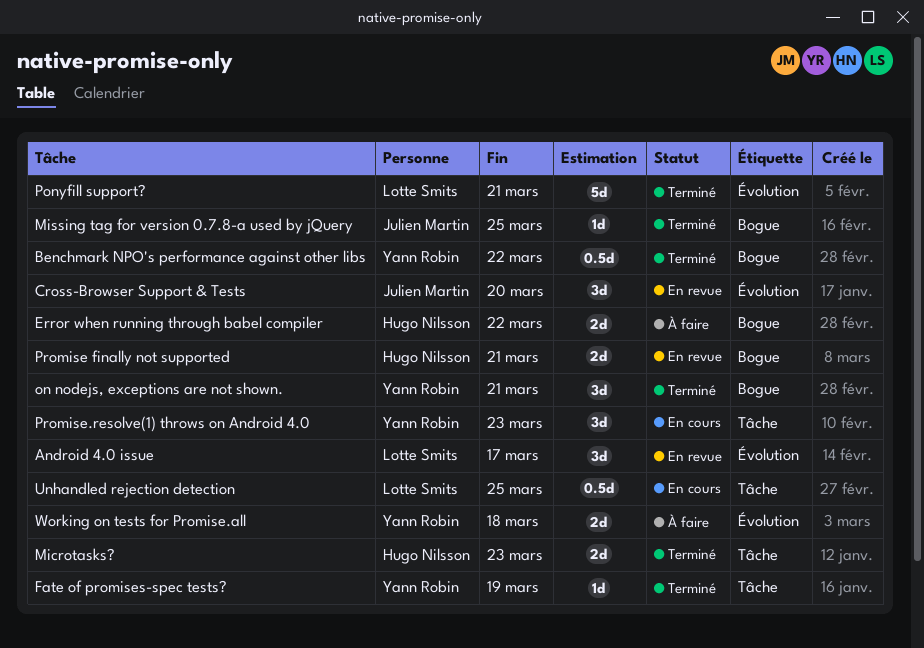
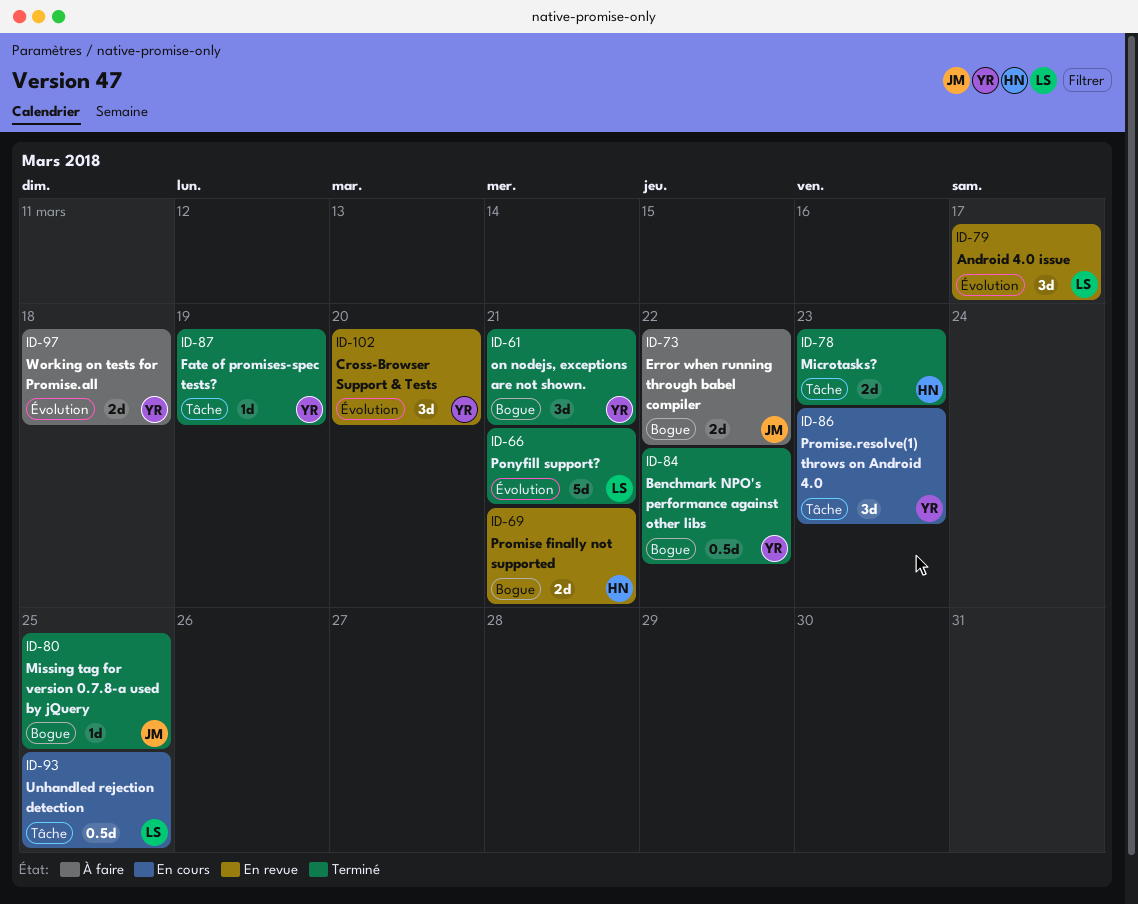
Cross-Browser Support & Tests, owner: Julien Martin -> Yann Robin
Error when running through babel compiler, owner: Hugo Nilsson -> Julien Martin

